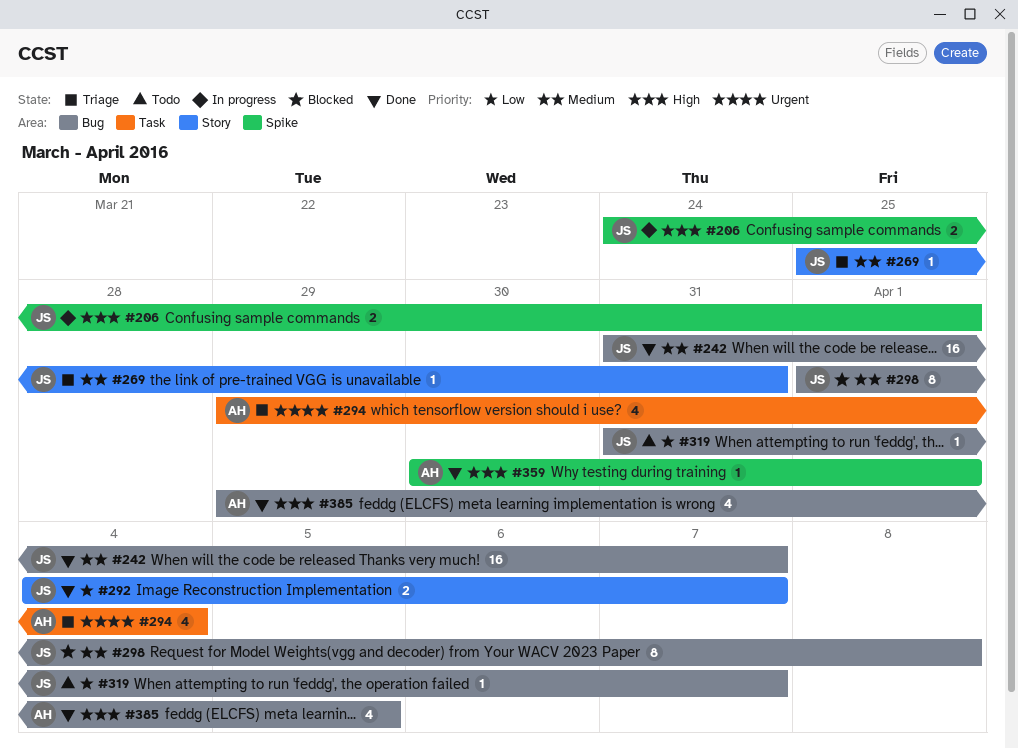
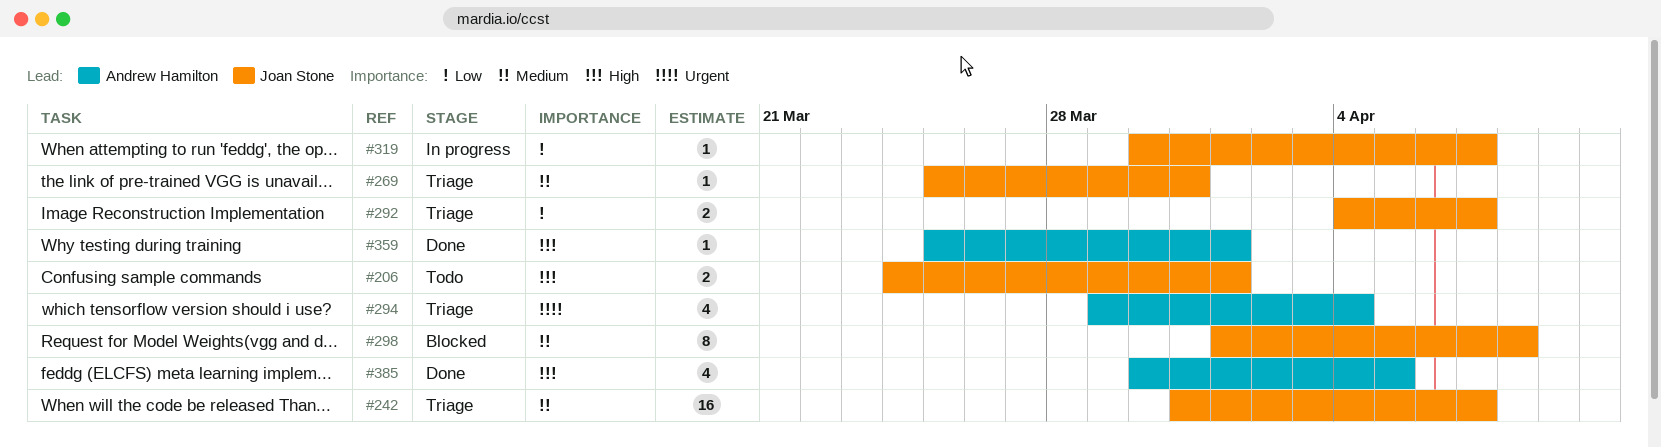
#206, status: In progress -> Todo
#242, status: Done -> Triage
#292, status: Done -> Triage
#319, status: Todo -> In progress
#319, start: Mar 31 -> Mar 30
#359, start: Mar 30 -> Mar 25
#385, start: Mar 29 -> Mar 30

